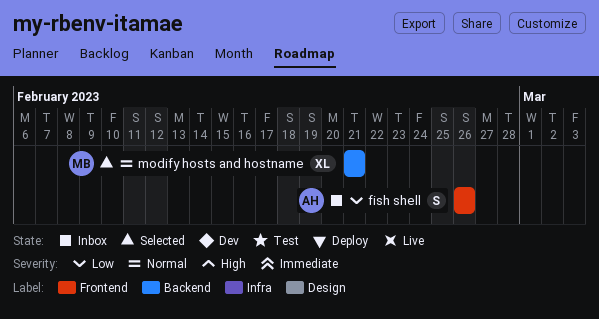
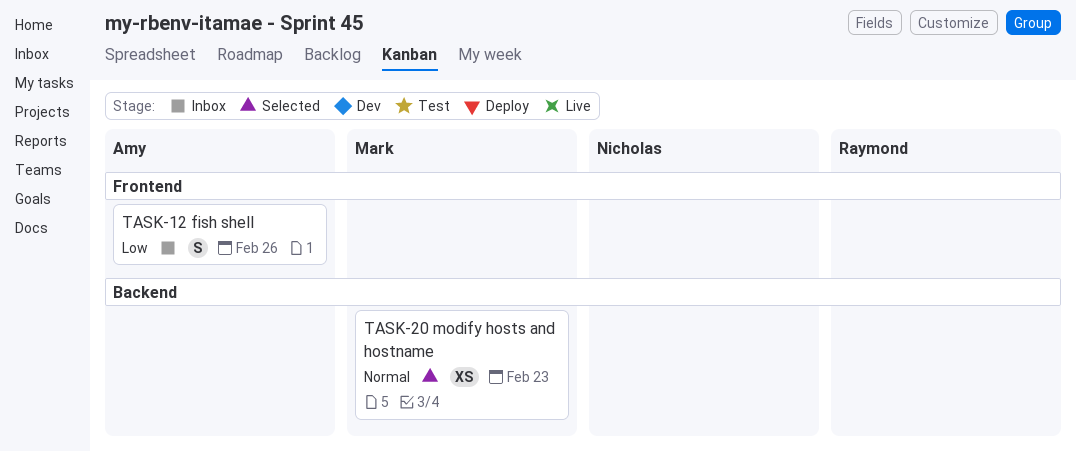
modify hosts and hostname, estimate: XL -> XS
modify hosts and hostname, due: Feb 21 -> Feb 23

